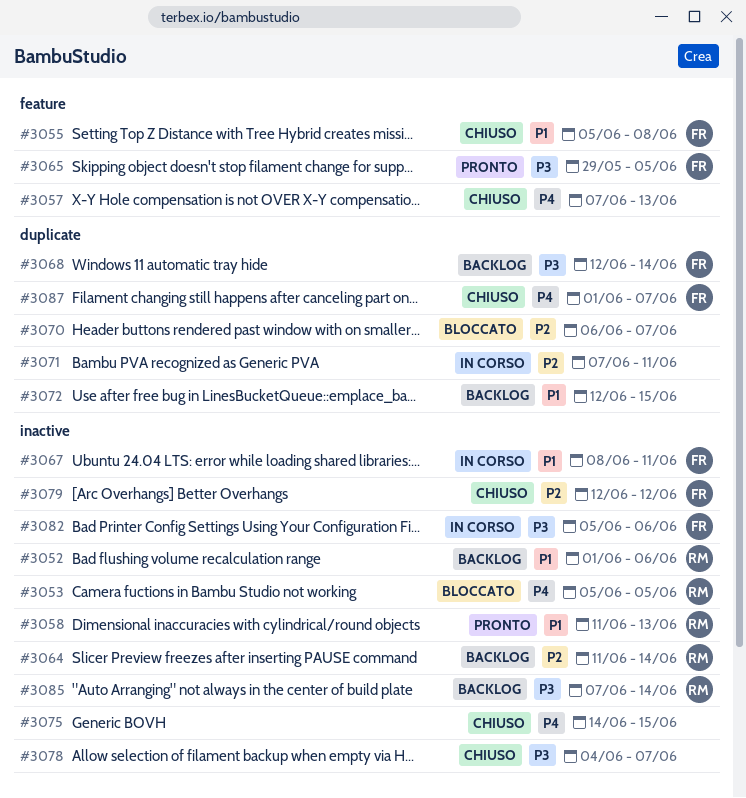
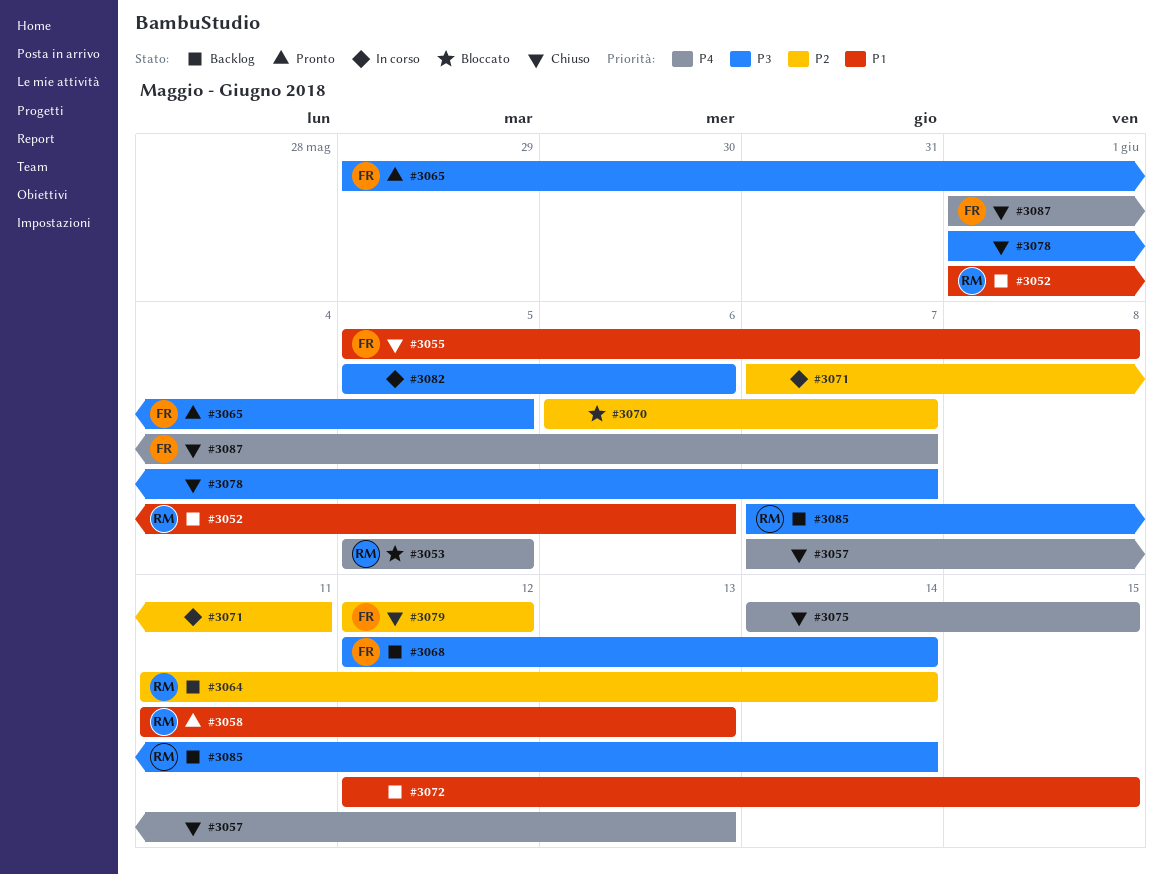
#3067: present -> none
#3078, start: Jun 4 -> Jun 1
#3082, owner: FR -> none

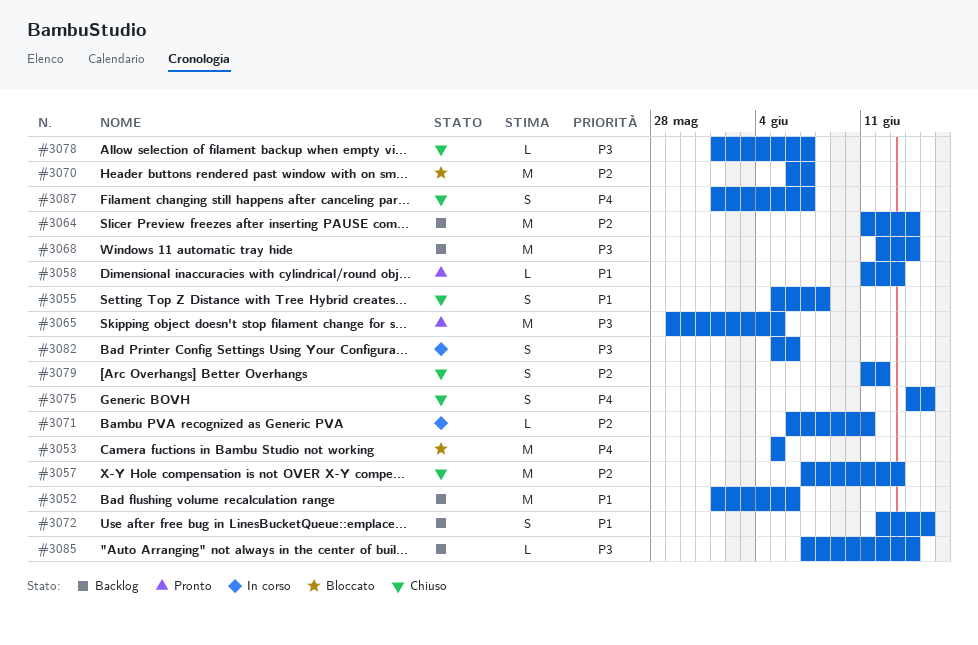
#3057, priority: P4 -> P2
#3071, start: Jun 7 -> Jun 6
#3079, start: Jun 12 -> Jun 11

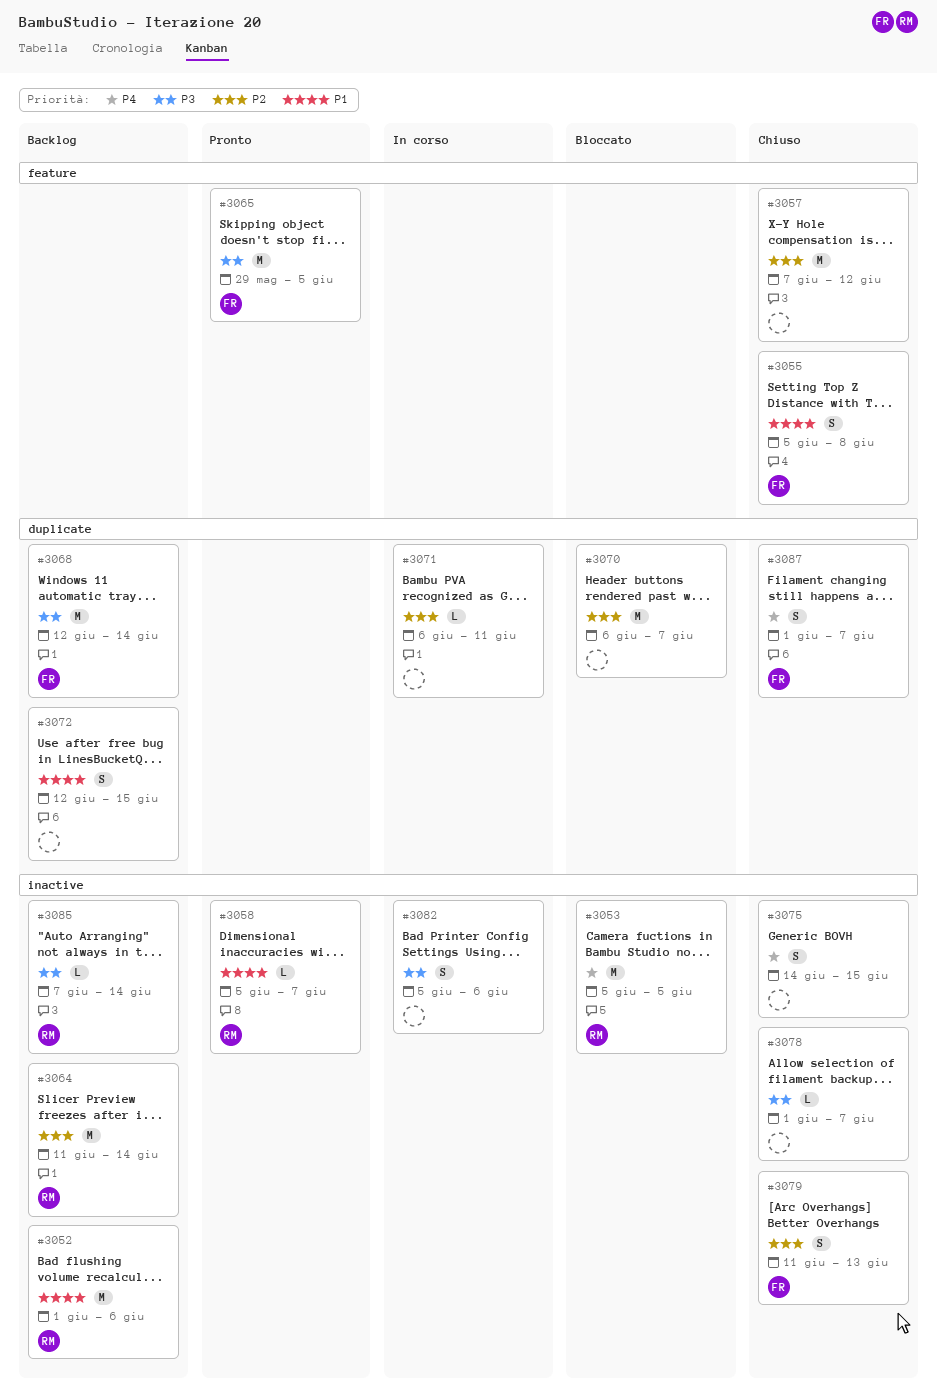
#3057, due: Jun 13 -> Jun 12
#3058, start: Jun 11 -> Jun 5
#3058, due: Jun 13 -> Jun 7
#3079, due: Jun 12 -> Jun 13

